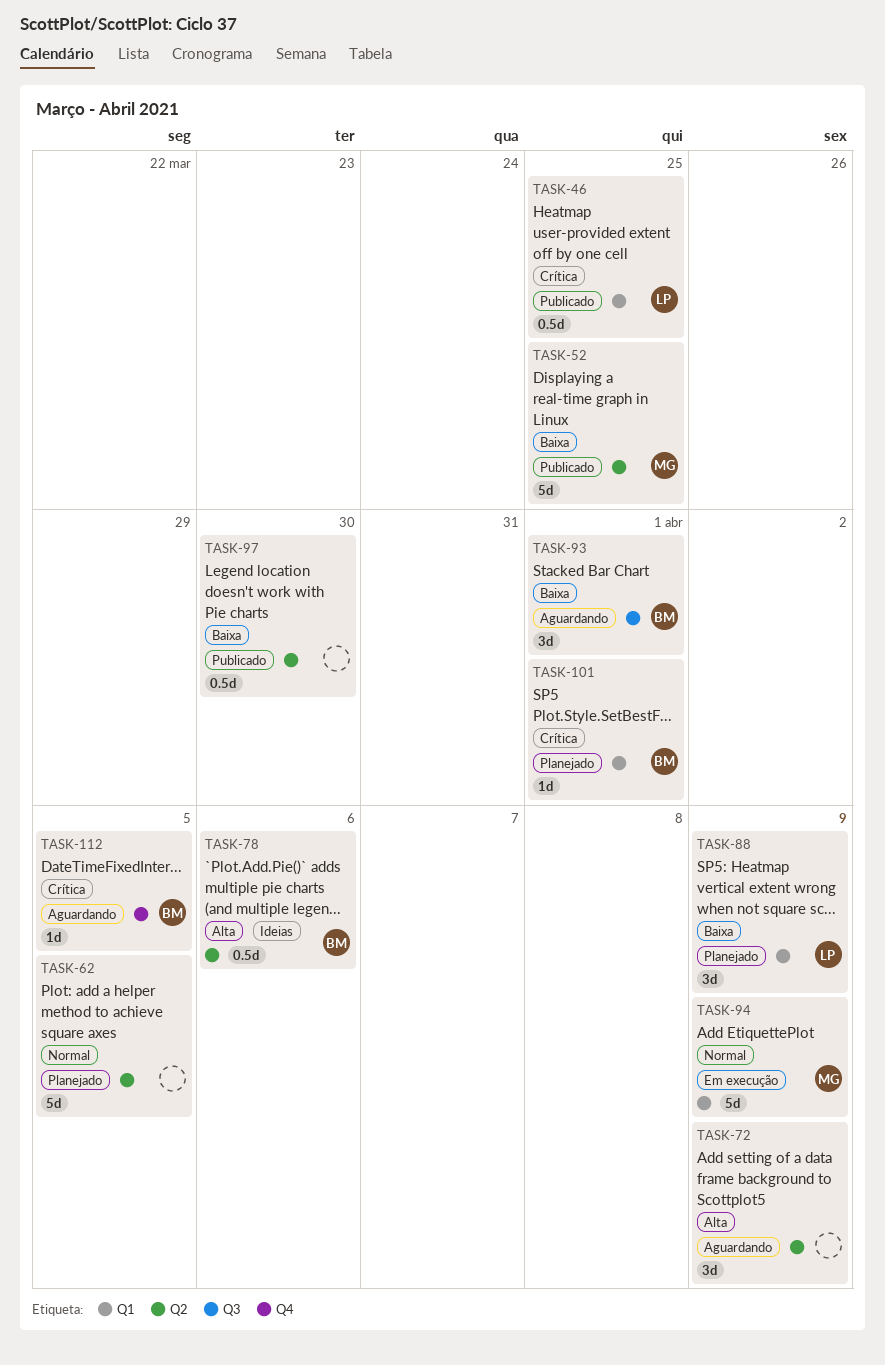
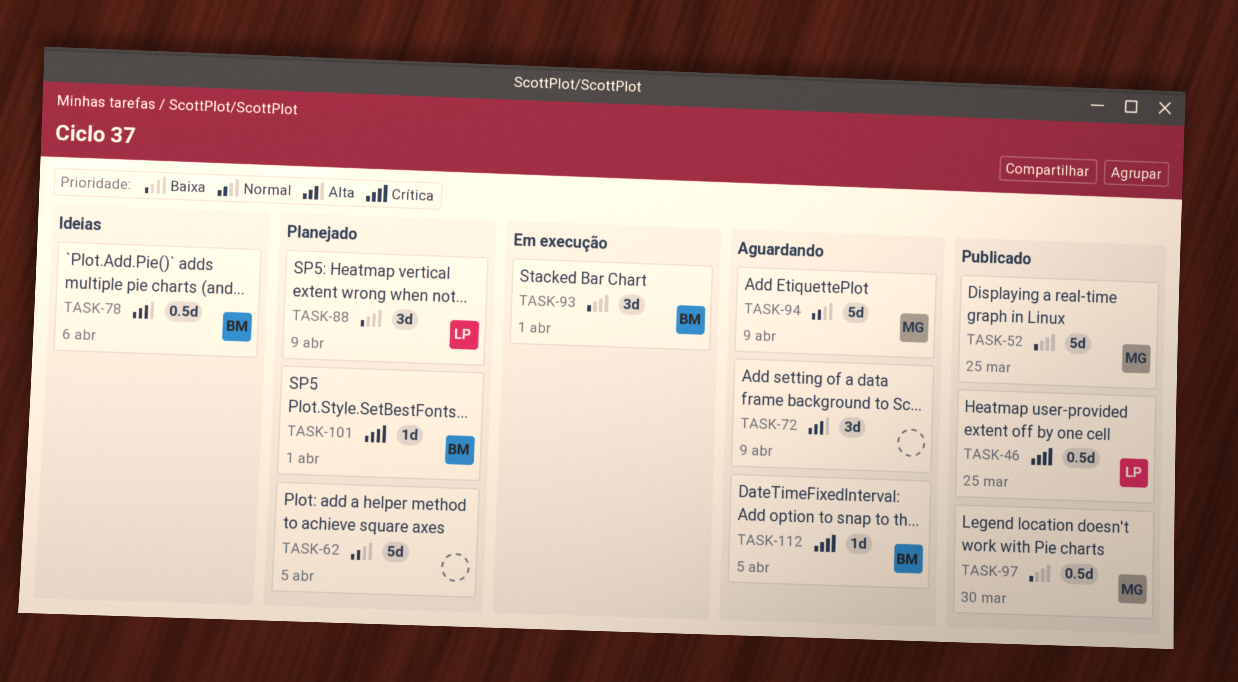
TASK-93, status: Aguardando -> Em execução
TASK-94, status: Em execução -> Aguardando
TASK-97, owner: none -> MG

